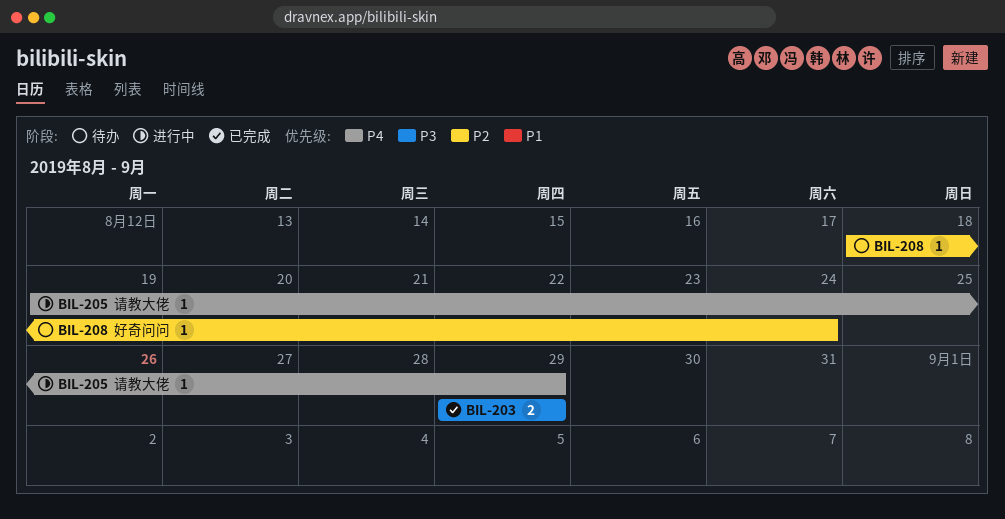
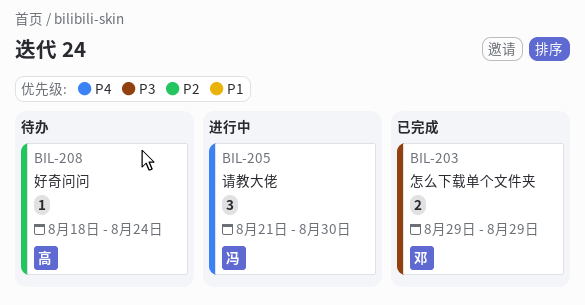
BIL-205, estimate: 1 -> 3
BIL-205, start: Aug 19 -> Aug 21
BIL-205, due: Aug 29 -> Aug 30

